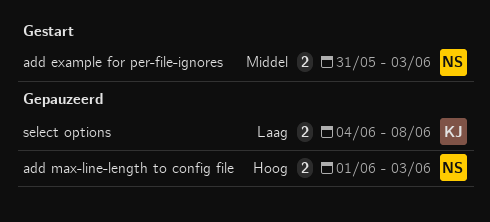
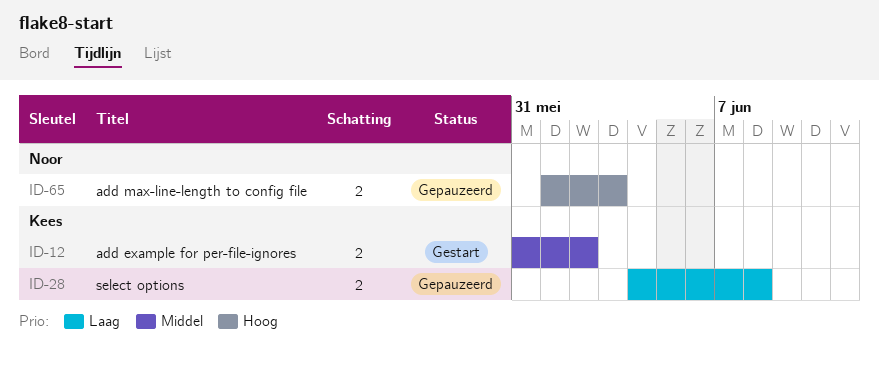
add example for per-file-ignores, owner: Noor -> Kees
add example for per-file-ignores, due: Jun 3 -> Jun 2

